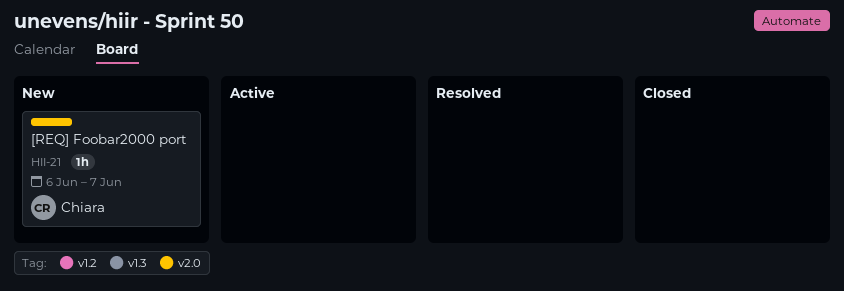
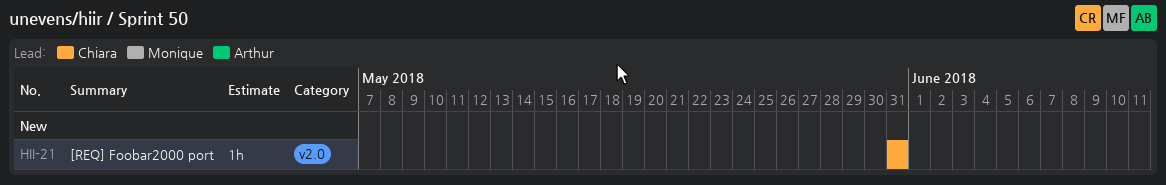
HII-21, start: Jun 6 -> May 31
HII-21, due: Jun 7 -> May 31

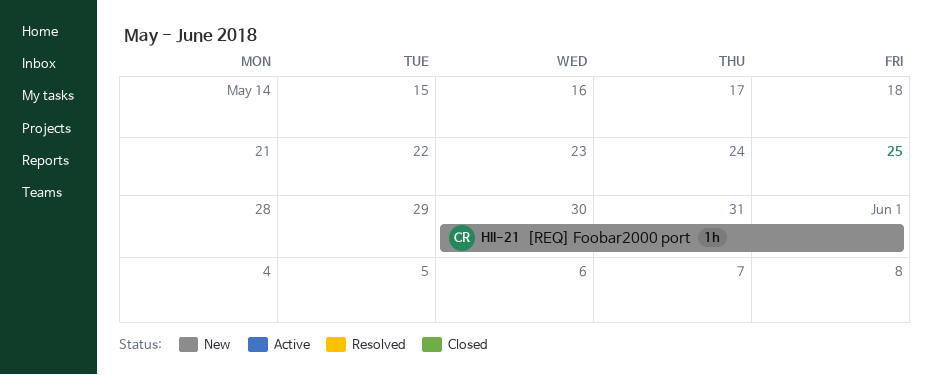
HII-21, start: May 31 -> May 30
HII-21, due: May 31 -> Jun 1

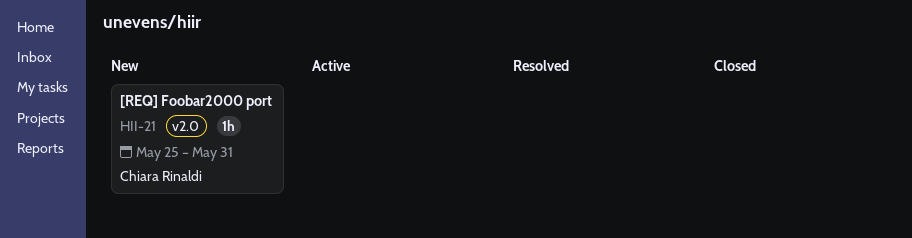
HII-21, start: May 30 -> May 25
HII-21, due: Jun 1 -> May 31

